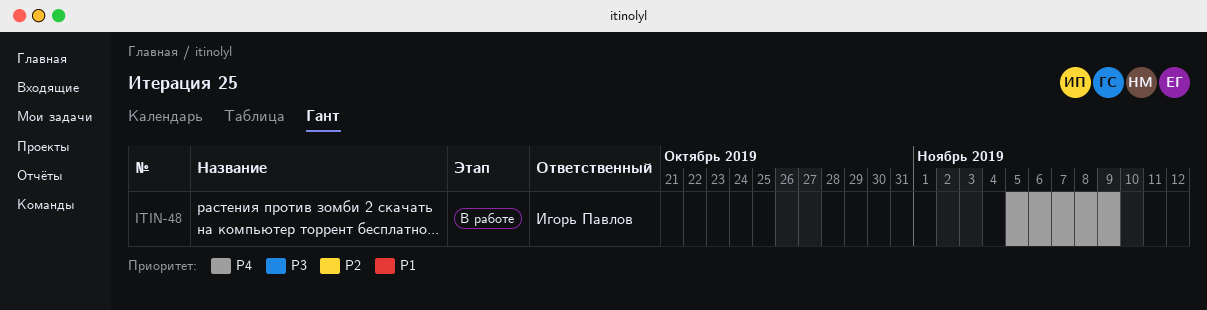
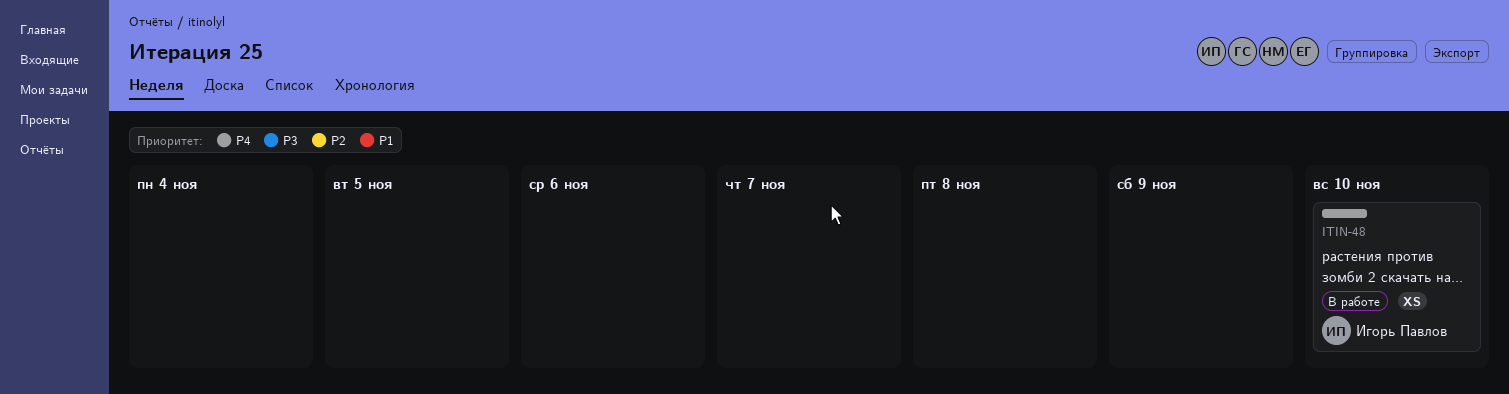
ITIN-48, due: Nov 9 -> Nov 10

